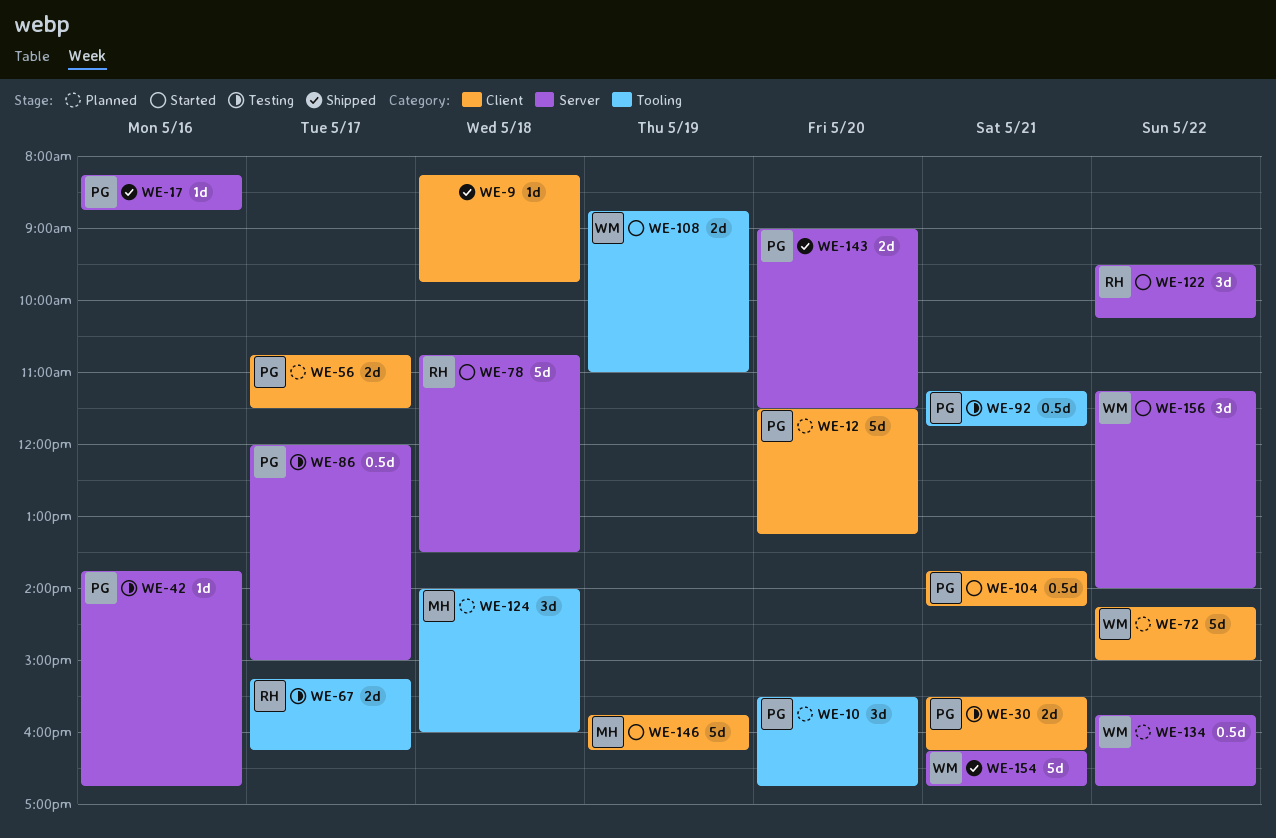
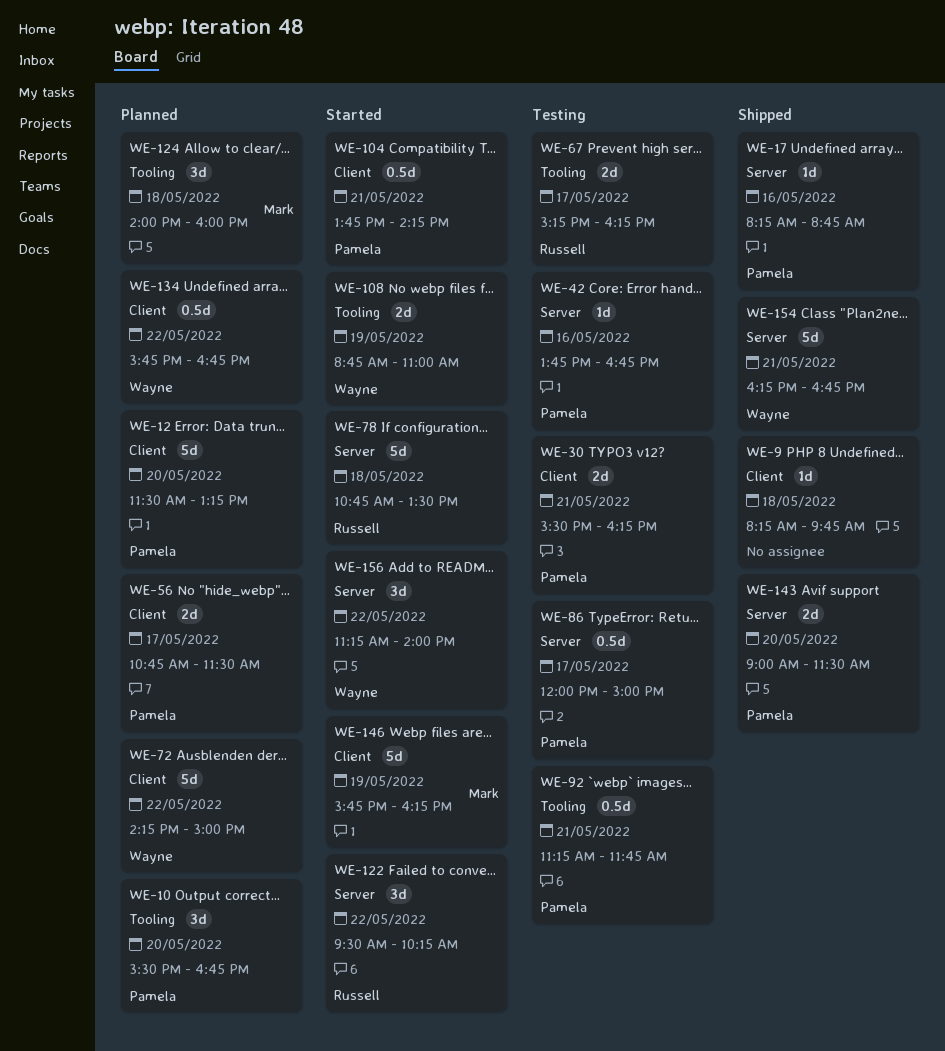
WE-134, label: Server -> Client

